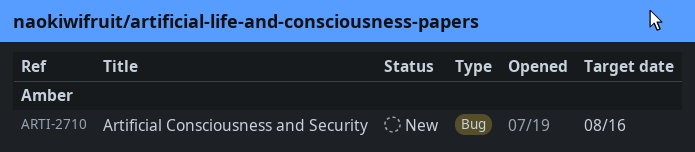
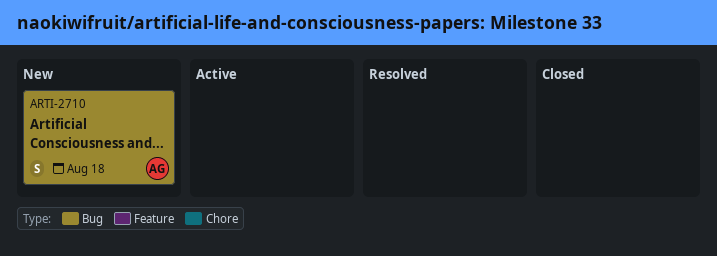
ARTI-2710, due: Aug 16 -> Aug 18

